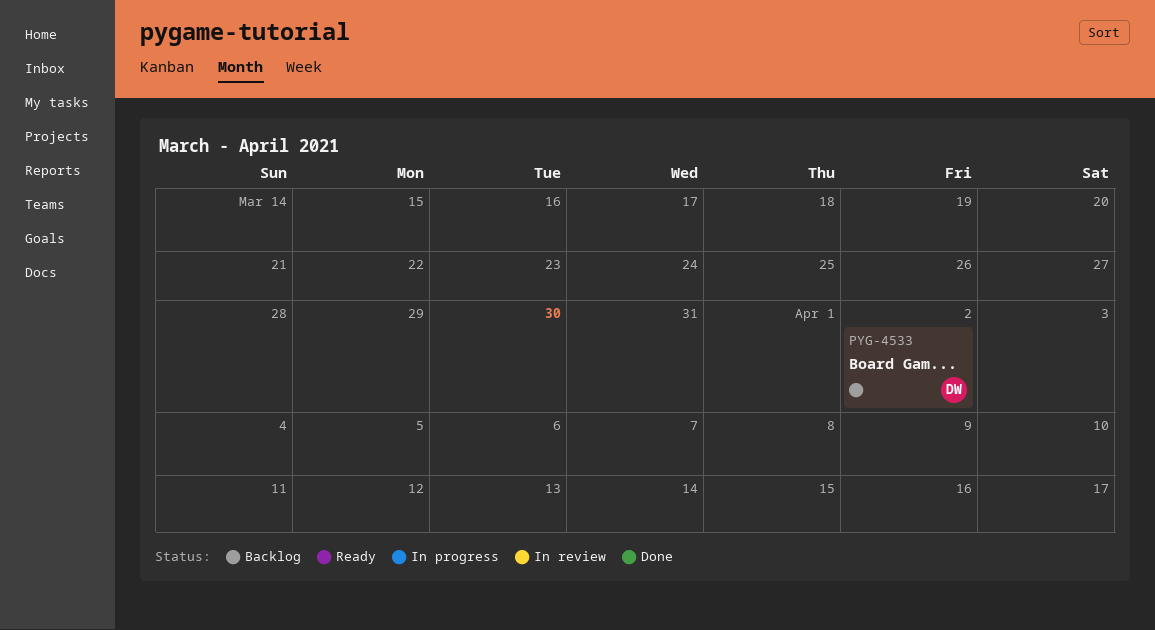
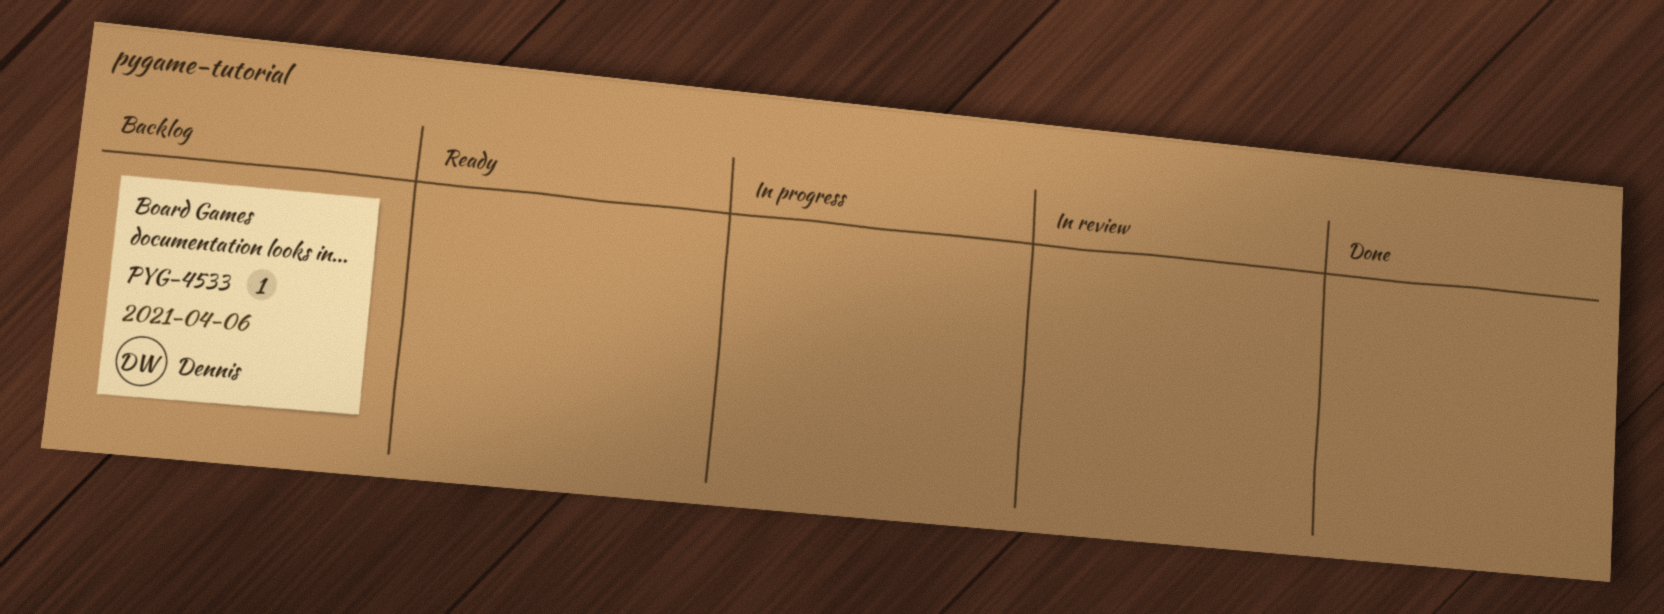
PYG-4533, due: Apr 2 -> Apr 6

